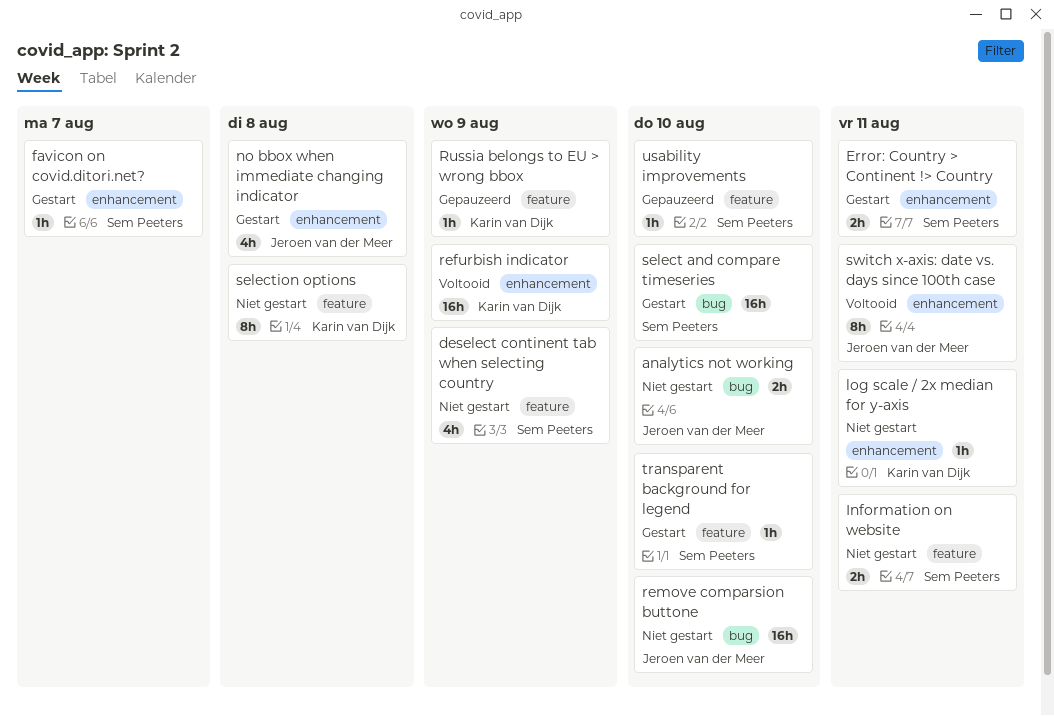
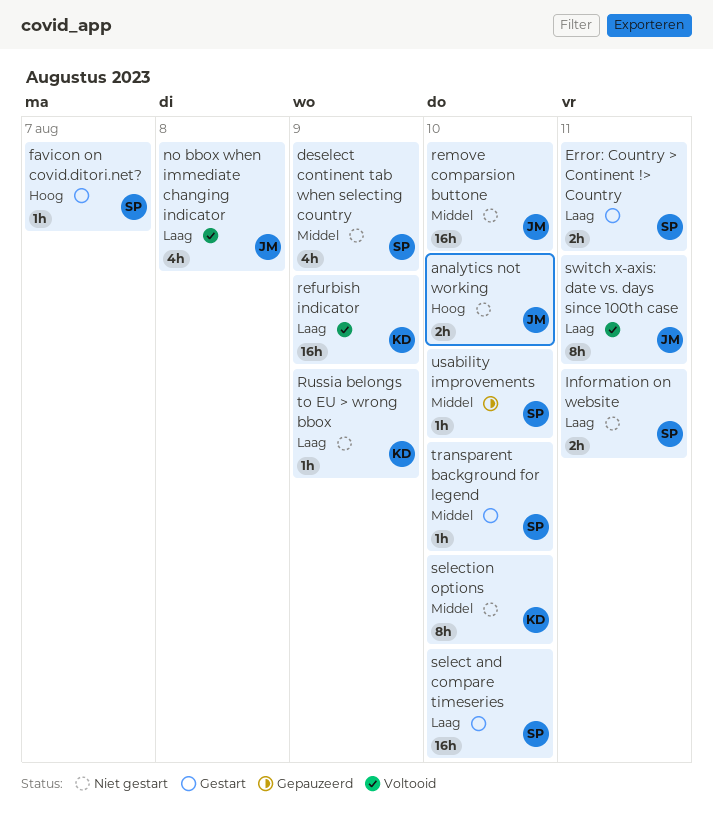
log scale / 2x median for y-axis: present -> none
no bbox when immediate changing indicator, status: Gestart -> Voltooid
Russia belongs to EU > wrong bbox, status: Gepauzeerd -> Niet gestart
selection options, due: Aug 8 -> Aug 10

